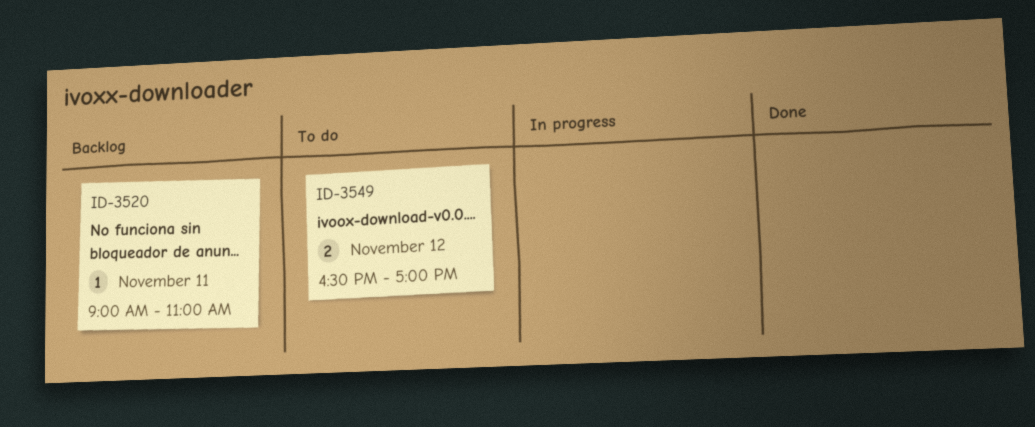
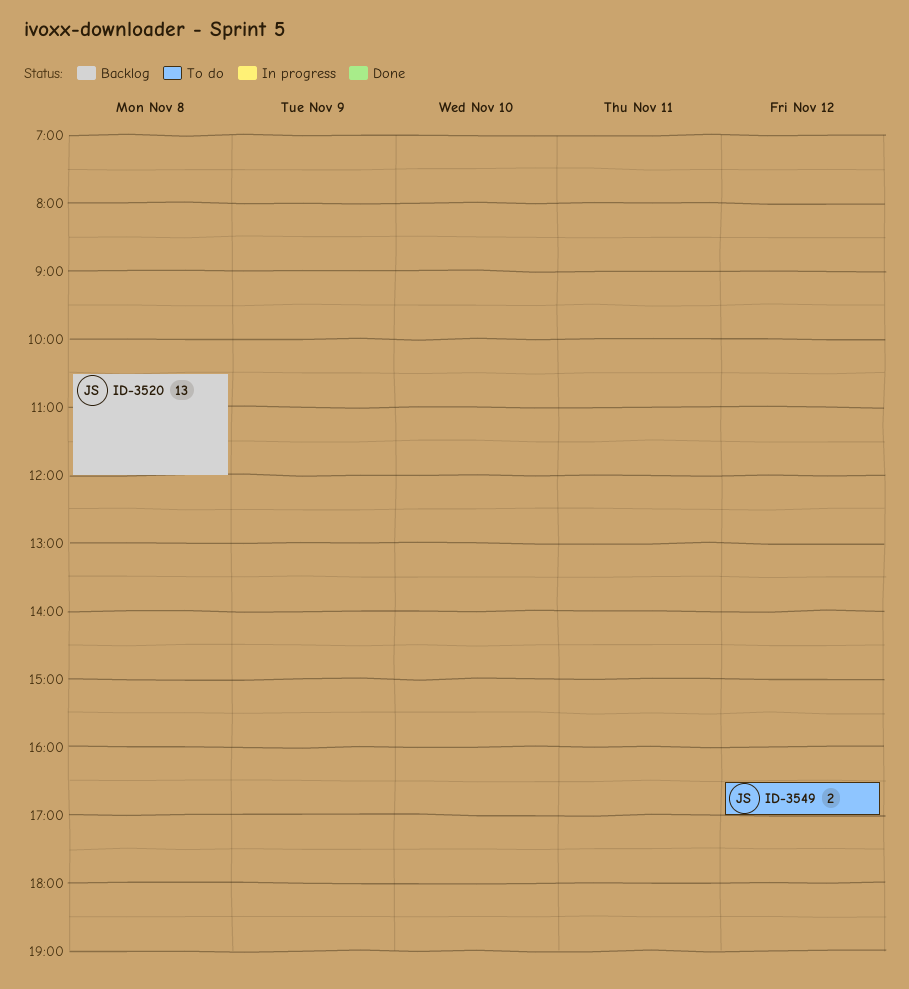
ID-3520, estimate: 1 -> 13
ID-3520, day: Nov 11 -> Nov 8
ID-3520, begins: 09:00 -> 10:30
ID-3520, ends: 11:00 -> 12:00

